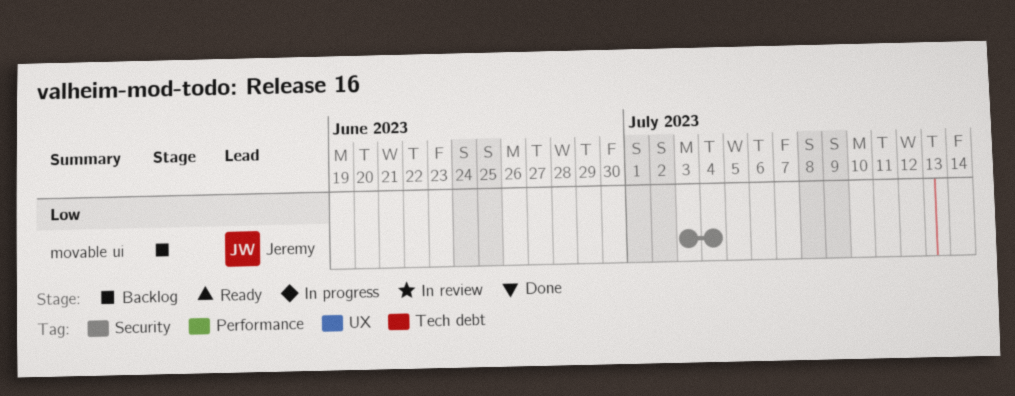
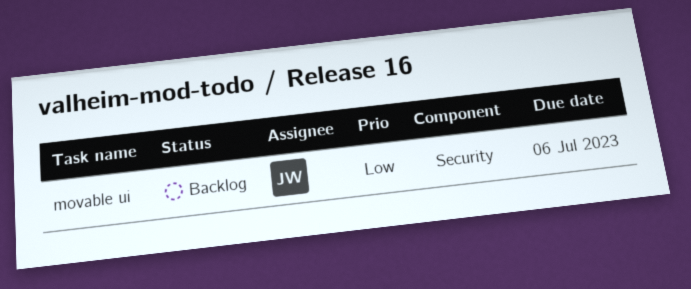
movable ui, due: Jul 4 -> Jul 6

